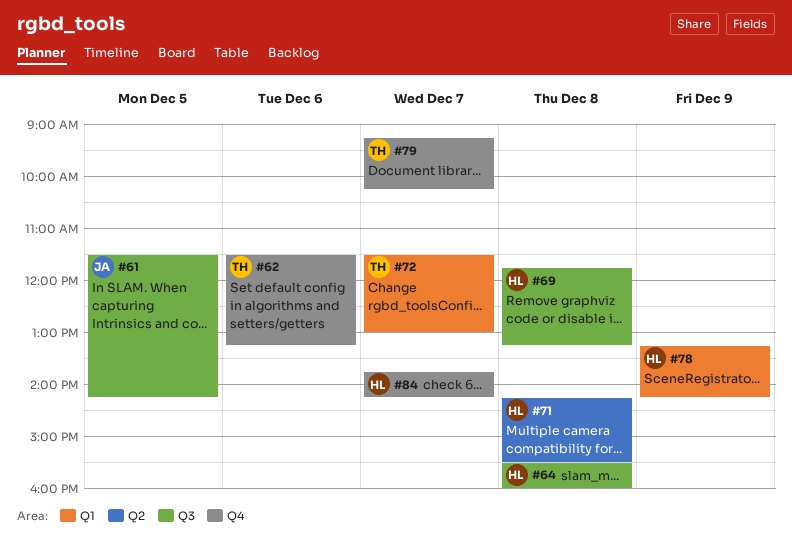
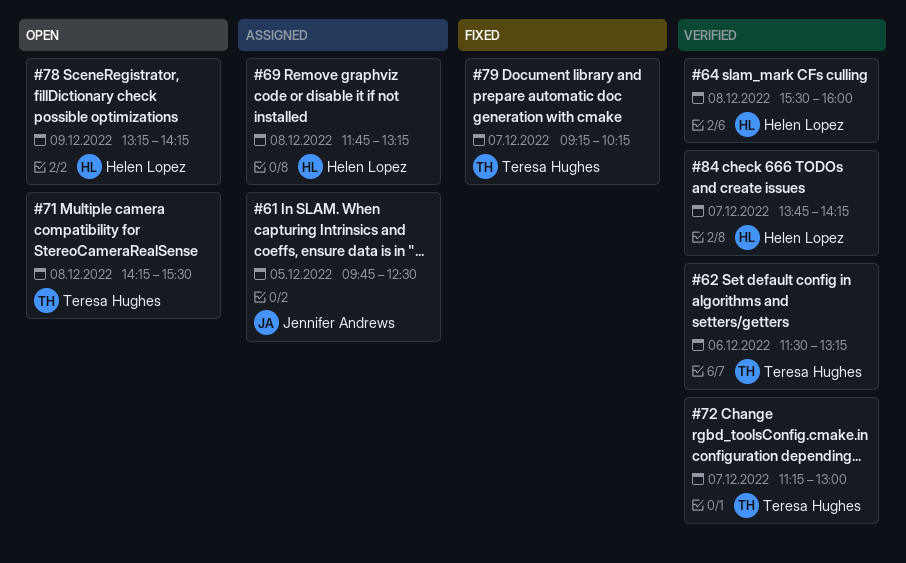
#61, begins: 11:30 -> 09:45
#61, ends: 14:15 -> 12:30
#71, owner: Helen Lopez -> Teresa Hughes
#72, begins: 11:30 -> 11:15

